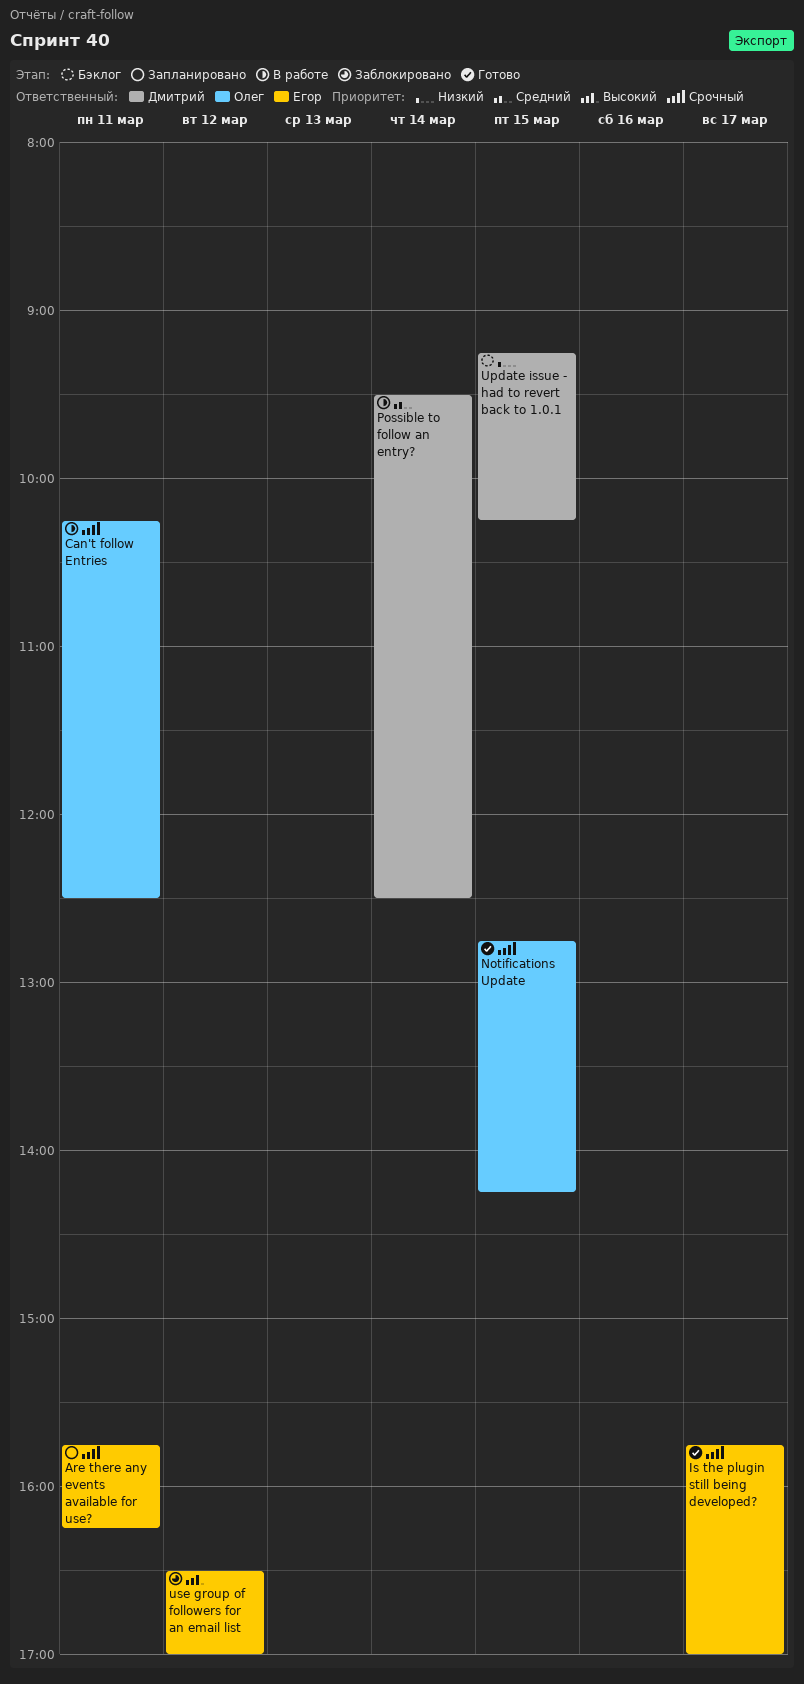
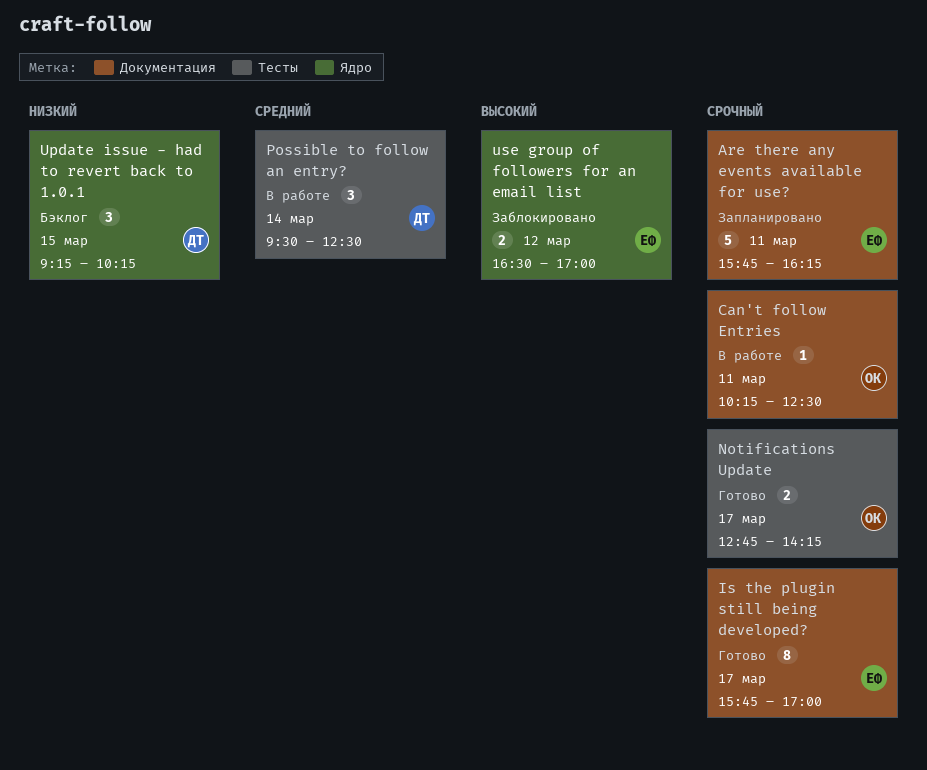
Notifications Update, day: Mar 15 -> Mar 17

